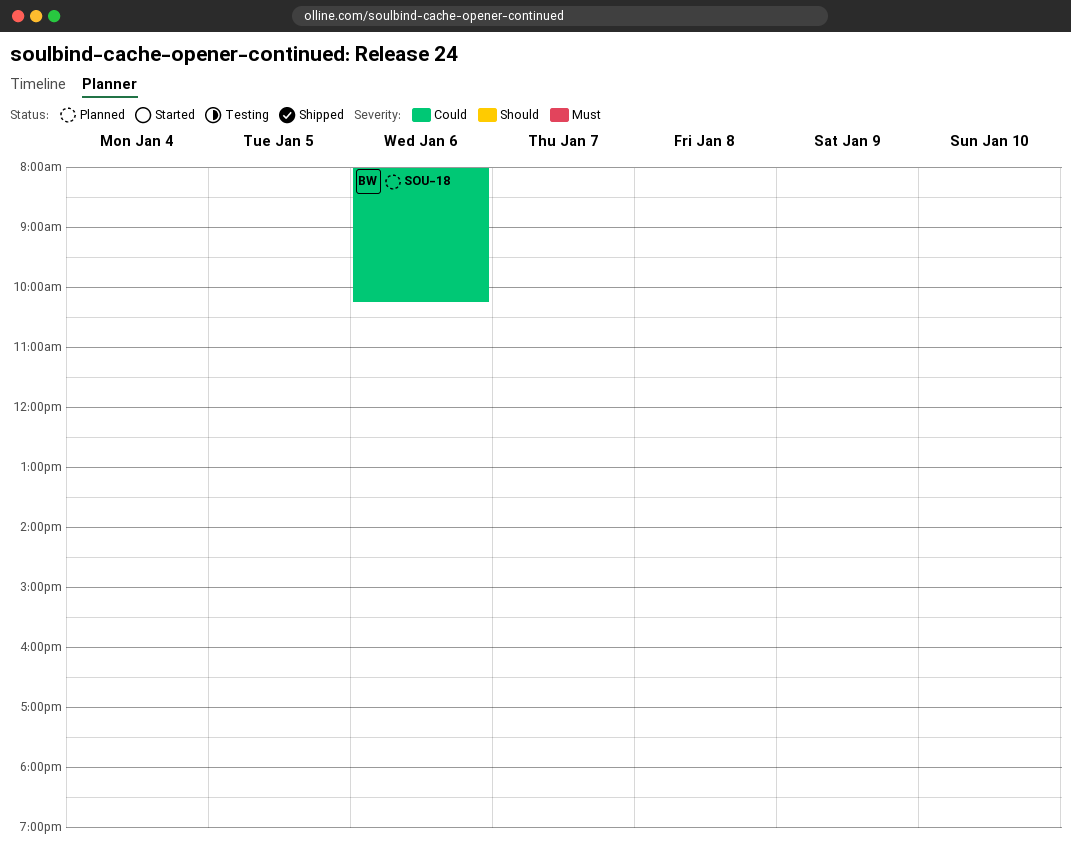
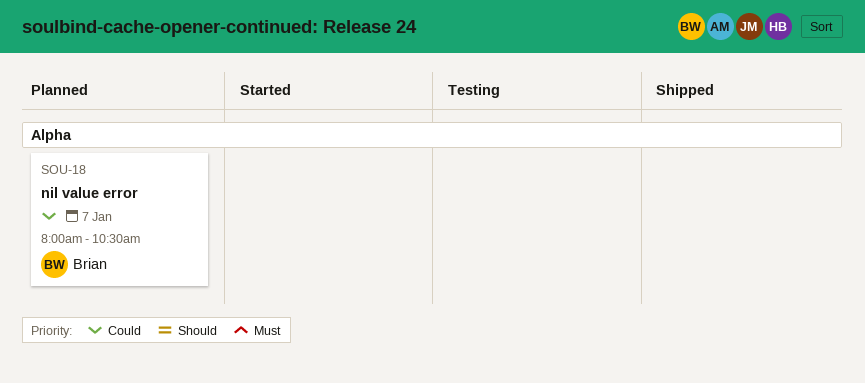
SOU-18, day: Jan 6 -> Jan 7
SOU-18, ends: 10:15 -> 10:30

